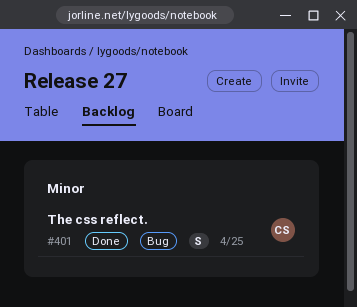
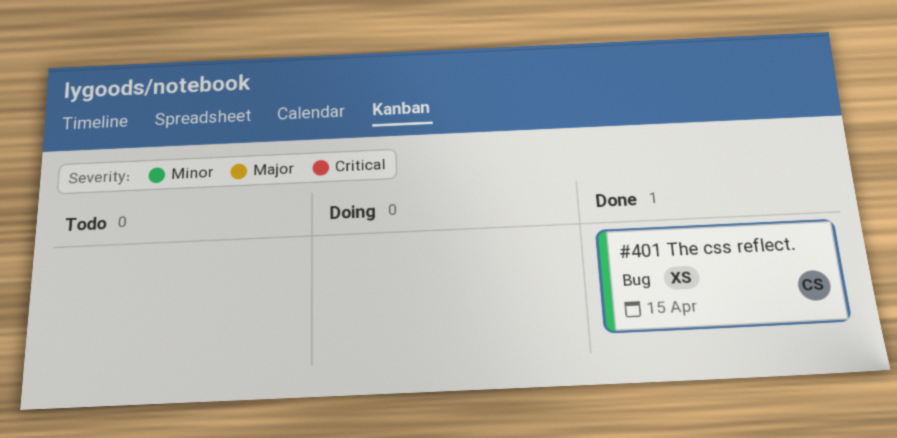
#401, estimate: S -> XS
#401, due: Apr 25 -> Apr 15

